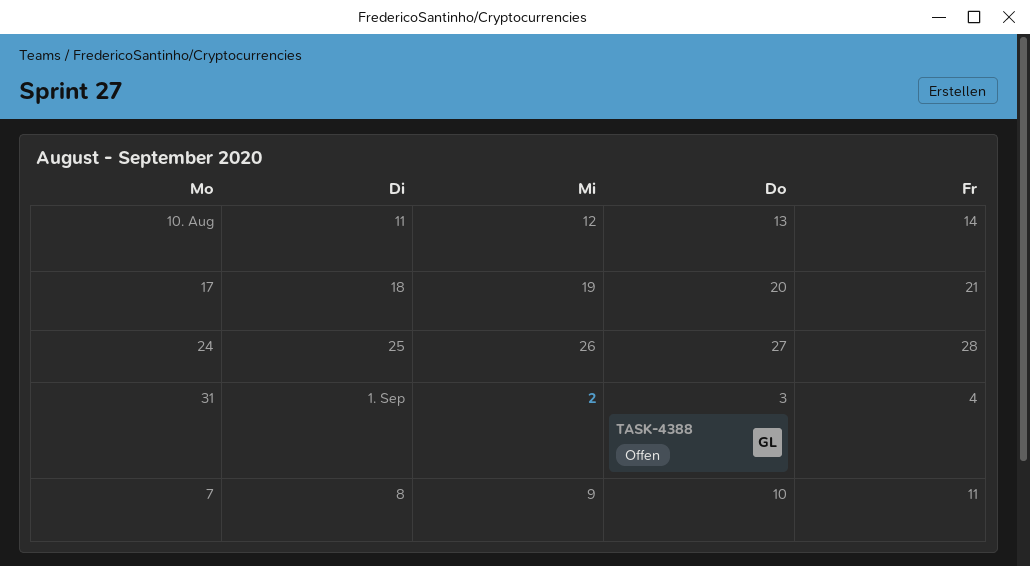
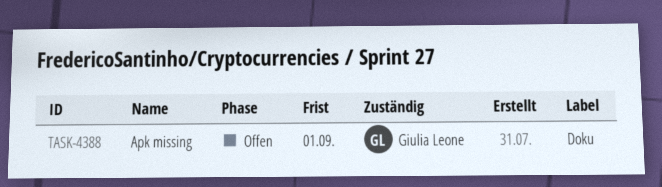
TASK-4388, due: Sep 3 -> Sep 1

